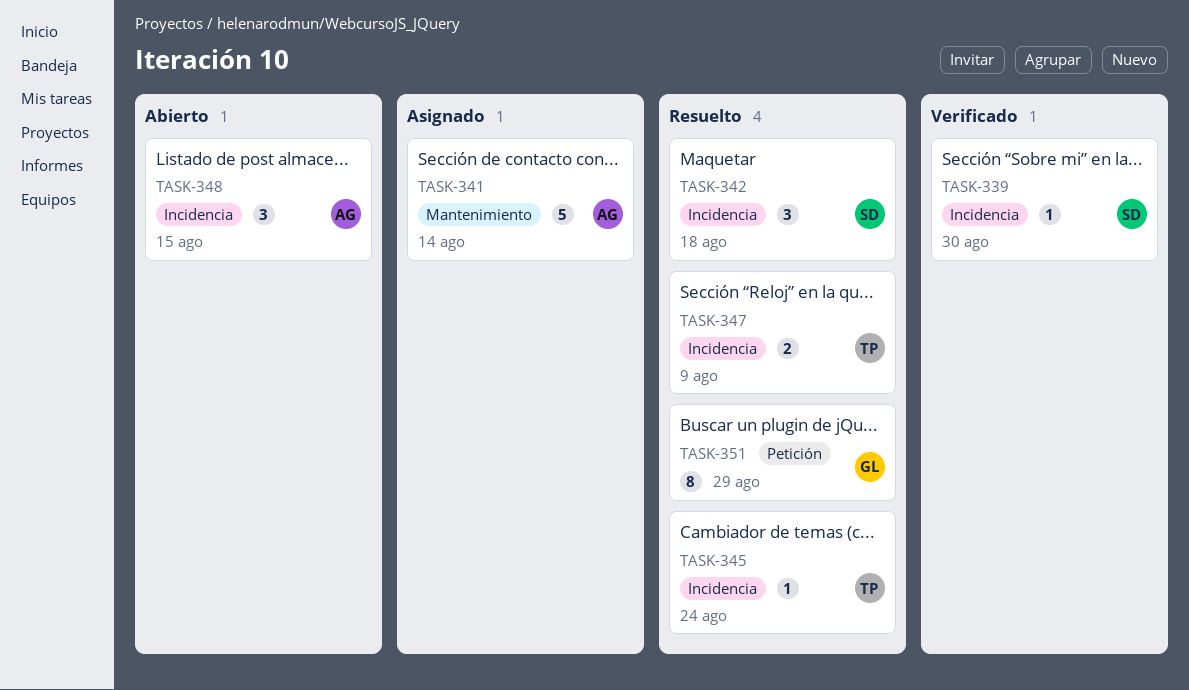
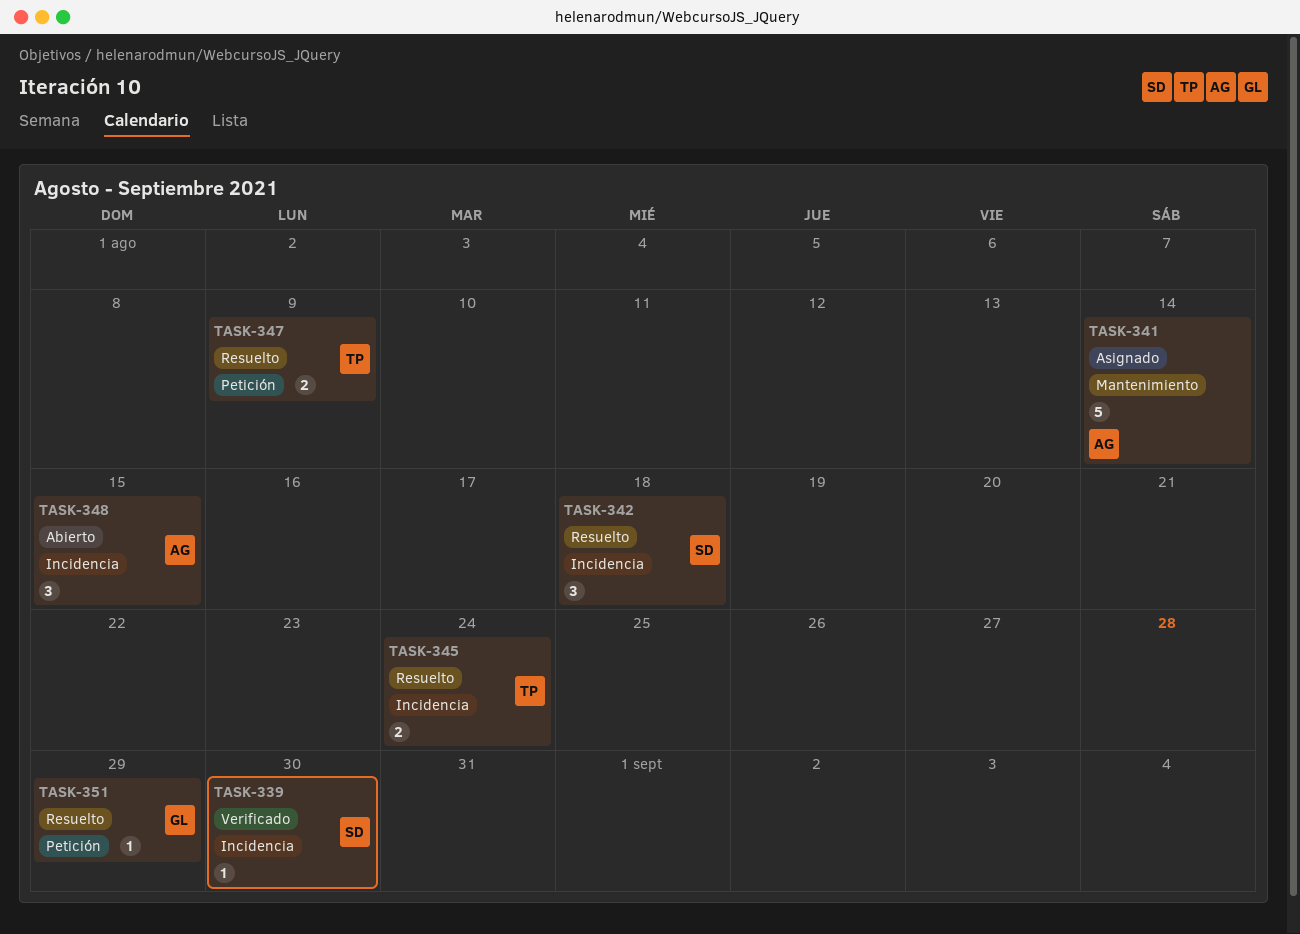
TASK-345, estimate: 1 -> 2
TASK-347, label: Incidencia -> Petición
TASK-351, estimate: 8 -> 1

